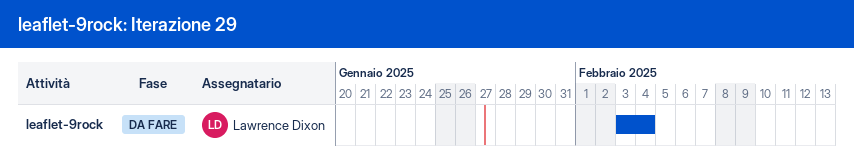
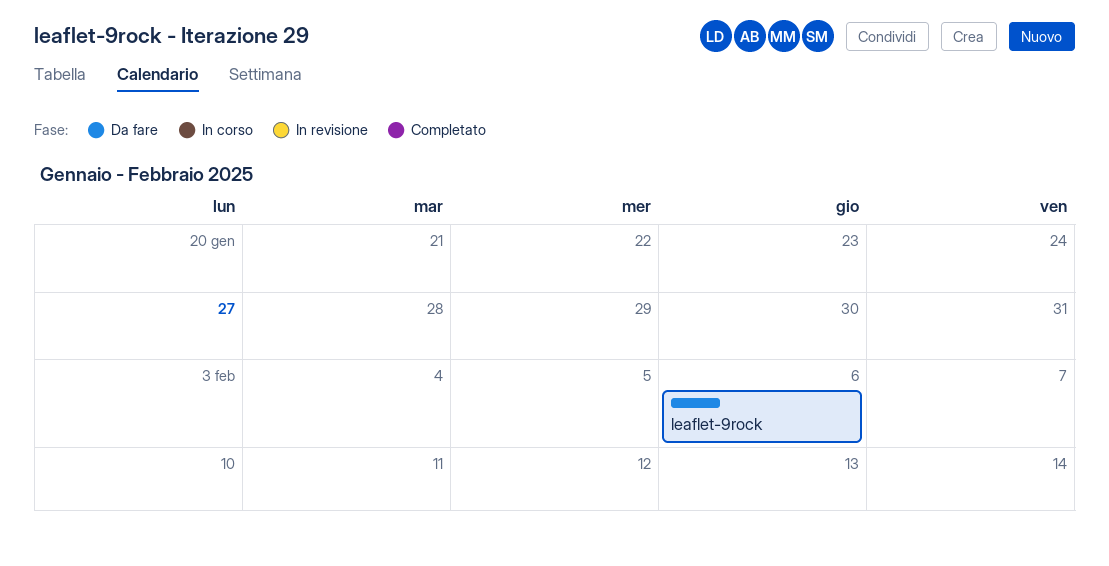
leaflet-9rock, due: Feb 4 -> Feb 6

